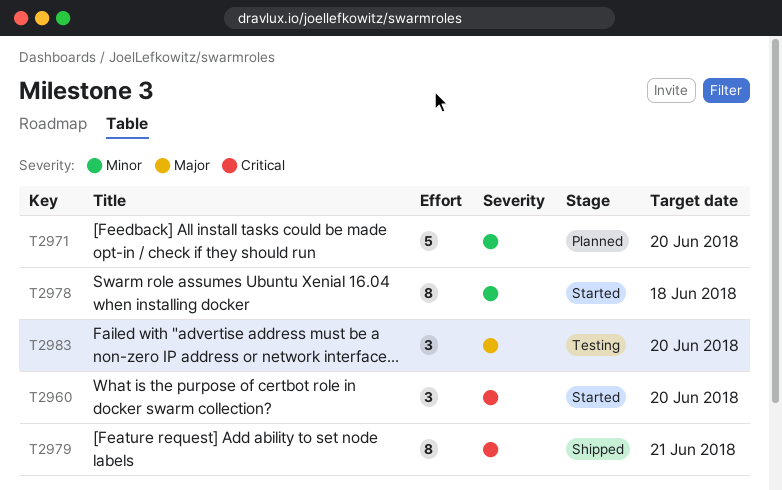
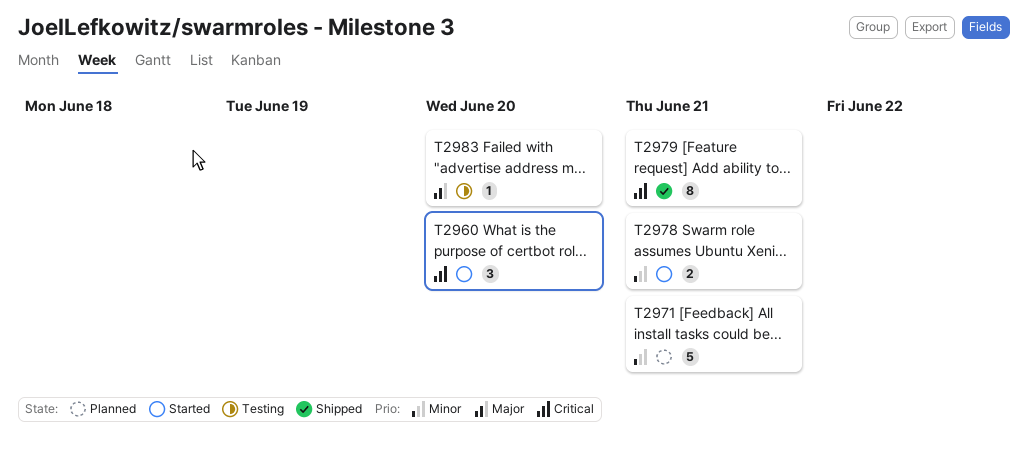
T2971, due: Jun 20 -> Jun 21
T2978, estimate: 8 -> 2
T2978, due: Jun 18 -> Jun 21
T2983, estimate: 3 -> 1

